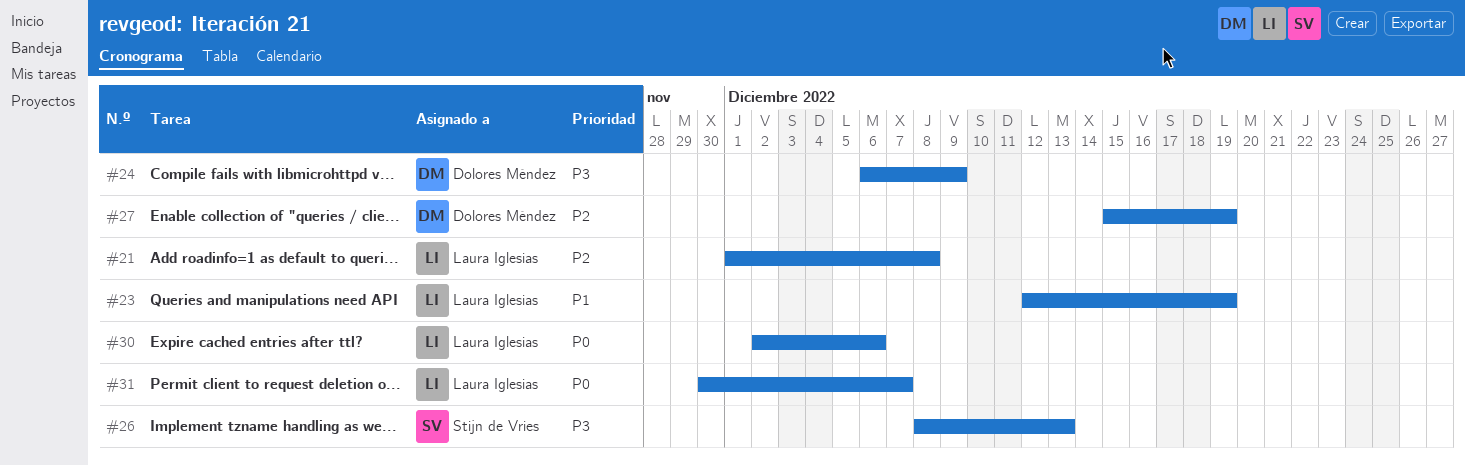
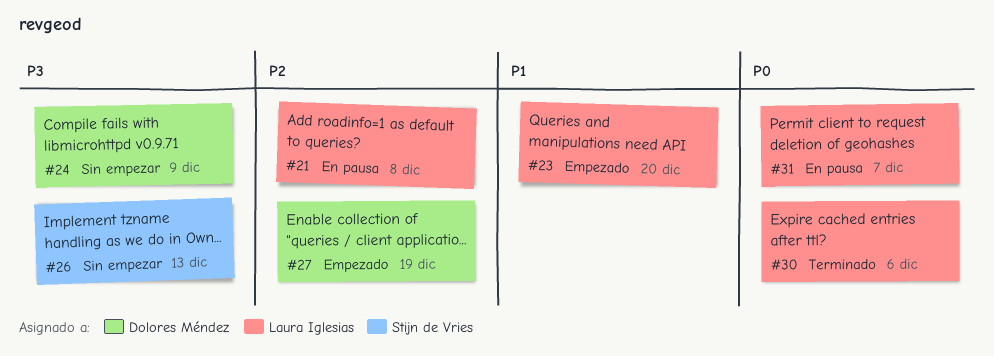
#23, due: Dec 19 -> Dec 20

